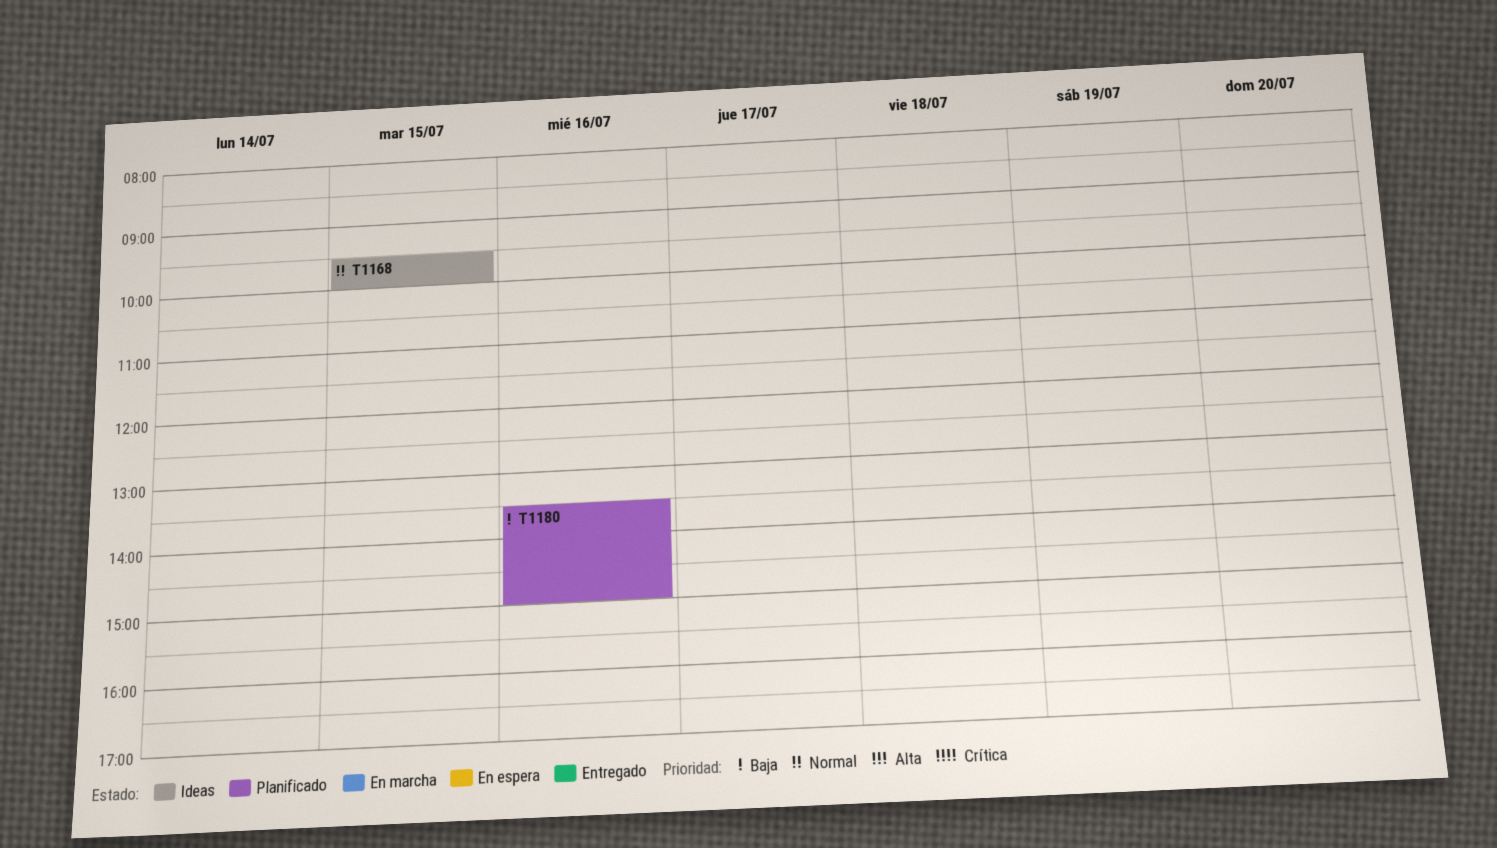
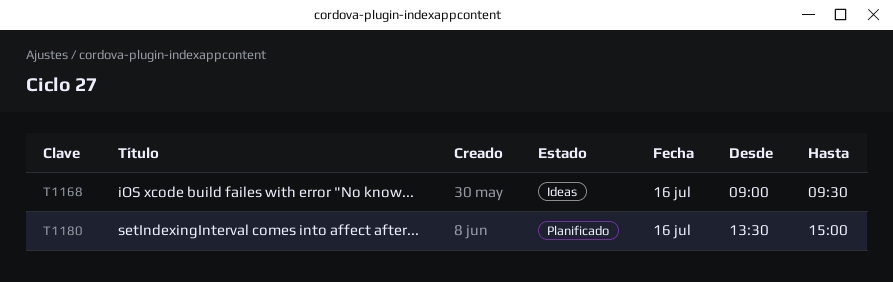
T1168, day: Jul 15 -> Jul 16
T1168, begins: 09:30 -> 09:00
T1168, ends: 10:00 -> 09:30

